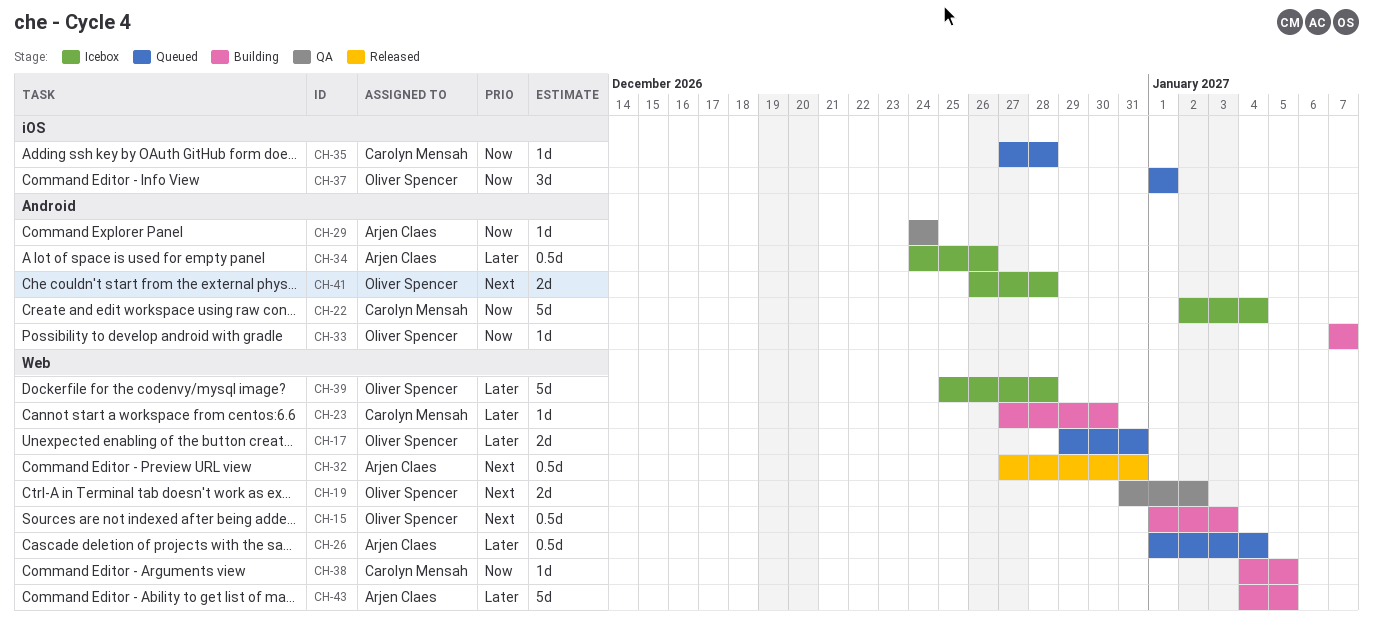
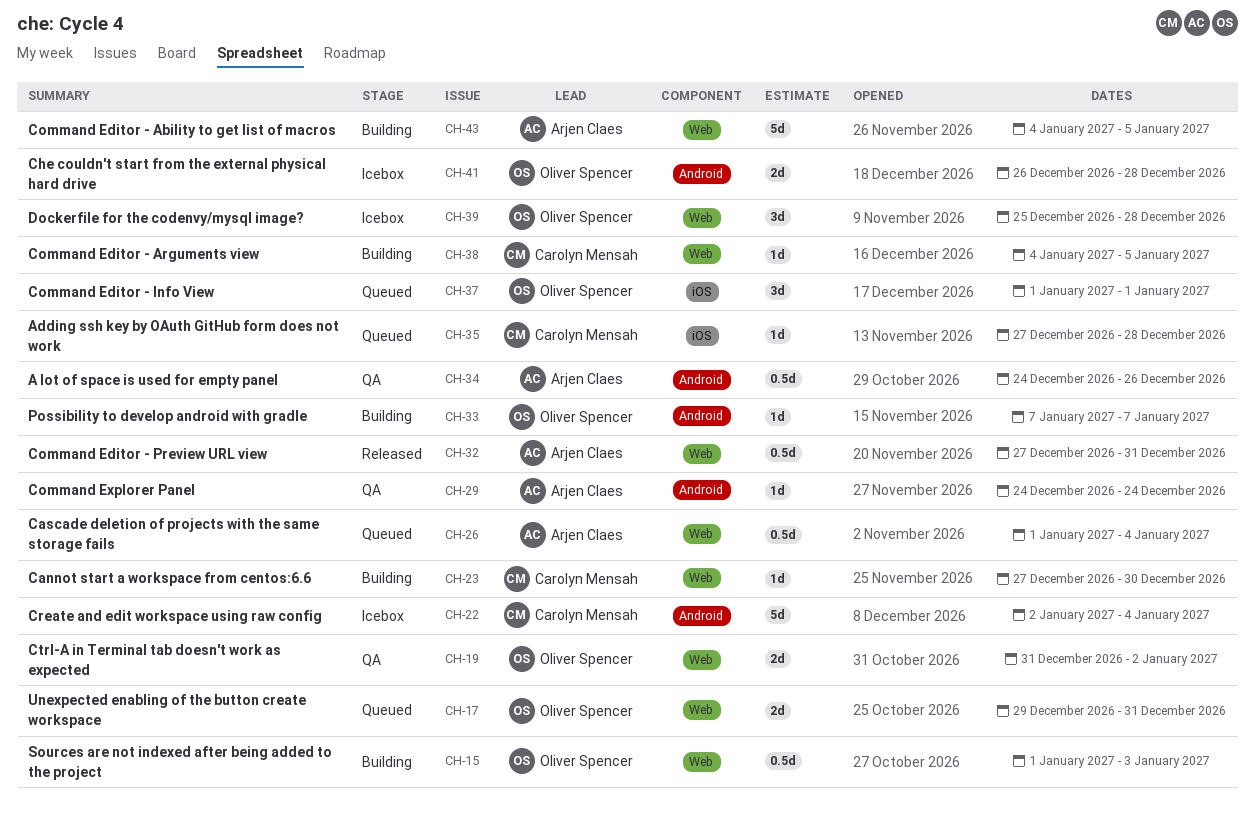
CH-34, status: Icebox -> QA
CH-39, estimate: 5d -> 3d

